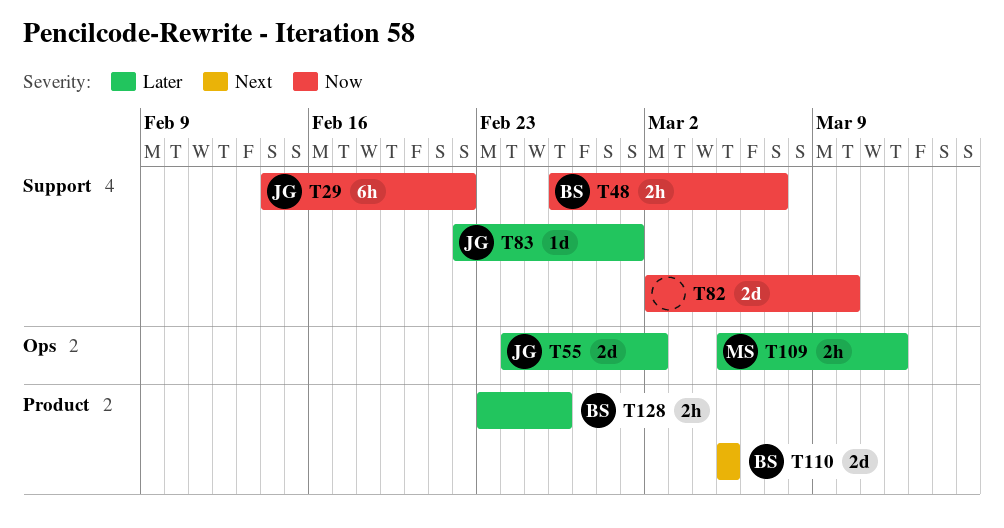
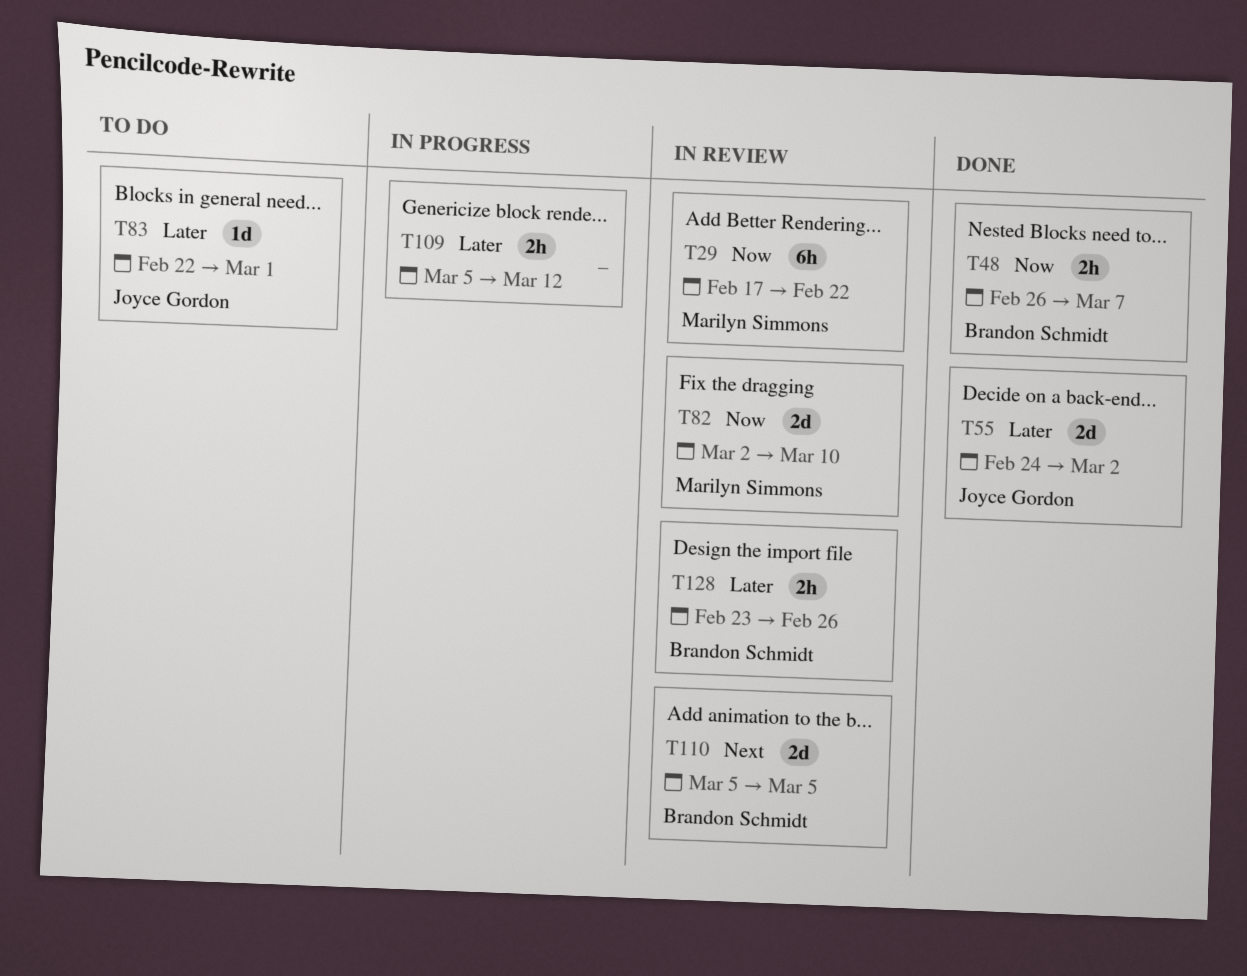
T29, owner: Joyce Gordon -> Marilyn Simmons
T29, start: Feb 14 -> Feb 17
T82, owner: none -> Marilyn Simmons
T109, owner: Marilyn Simmons -> none

